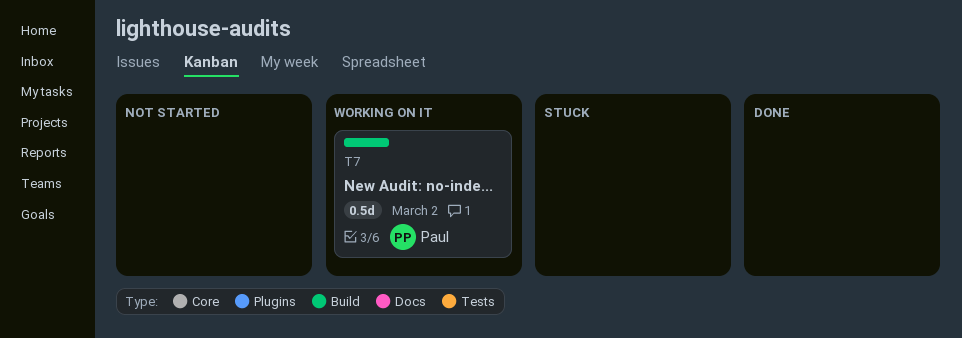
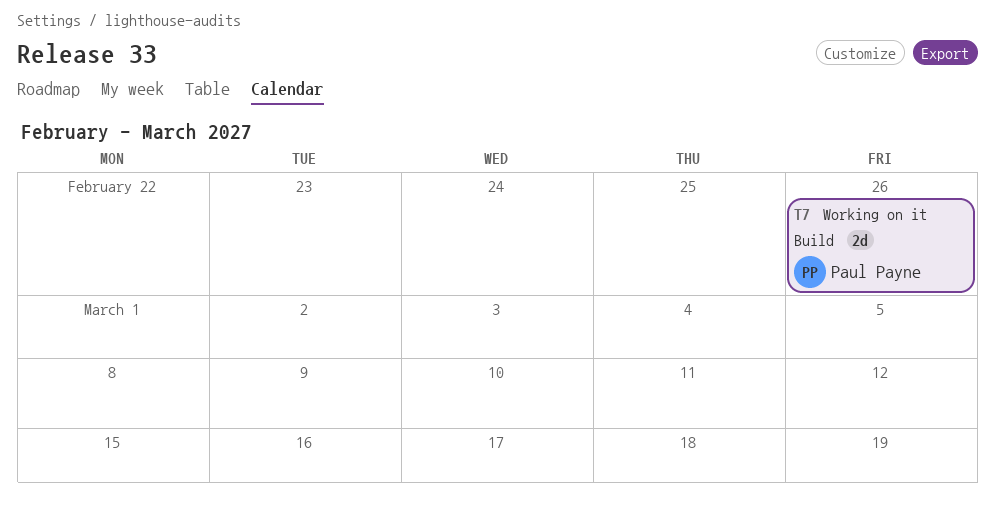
T7, estimate: 0.5d -> 2d
T7, due: Mar 2 -> Feb 26

